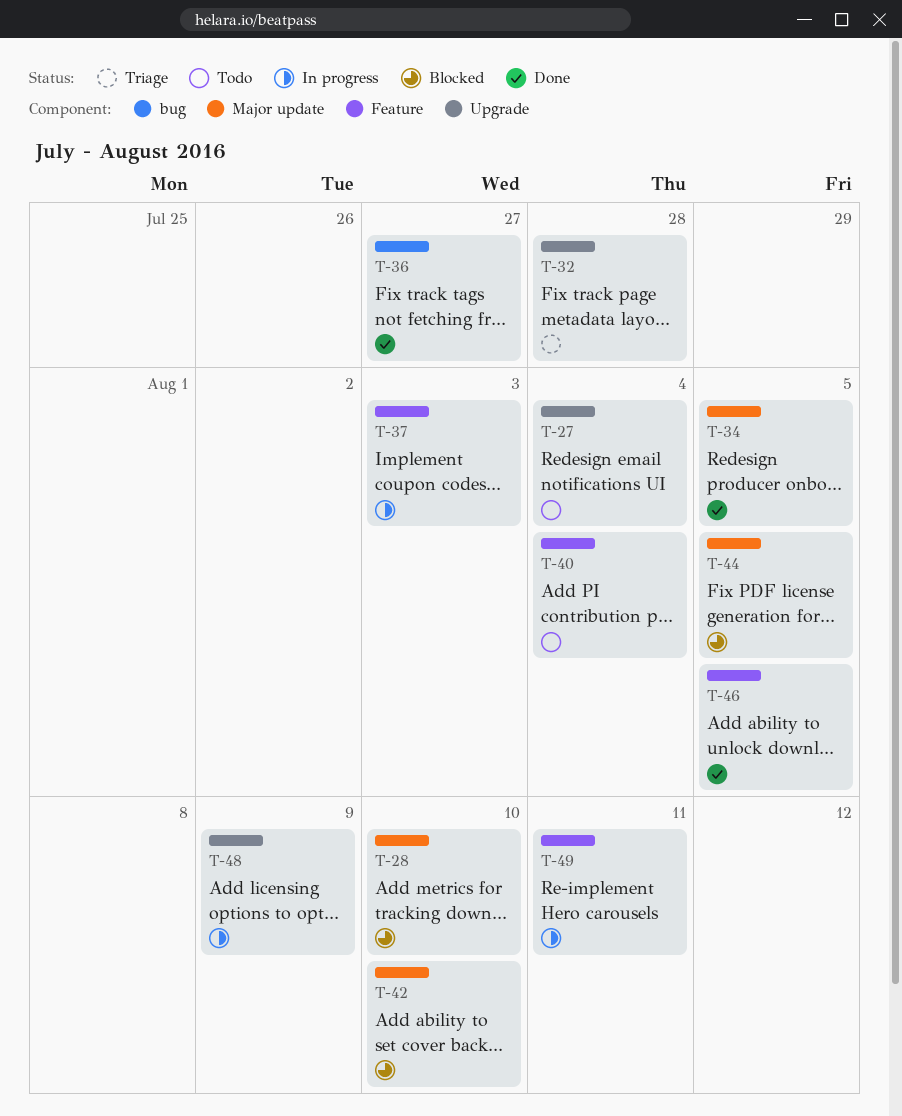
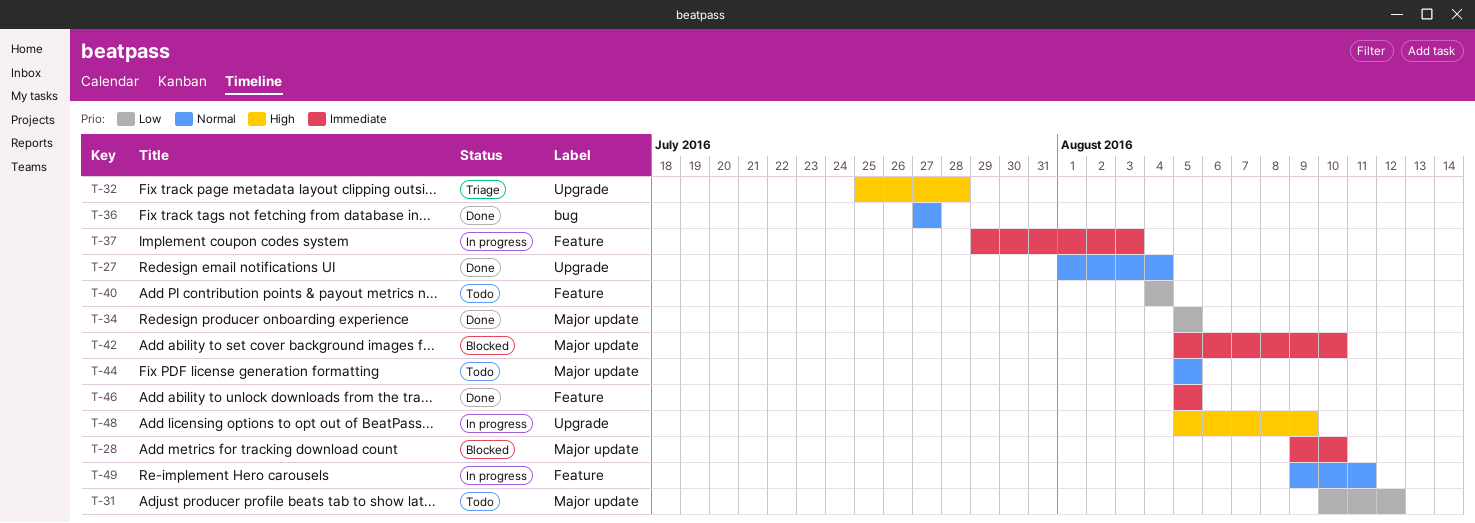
T-27, status: Todo -> Done
T-31: none -> present
T-44, status: Blocked -> Todo

